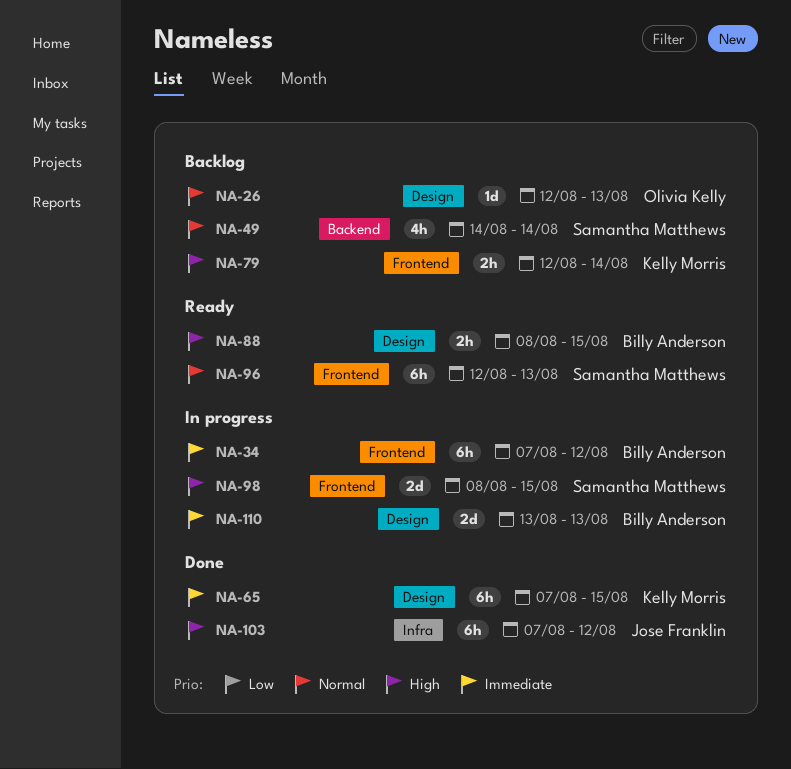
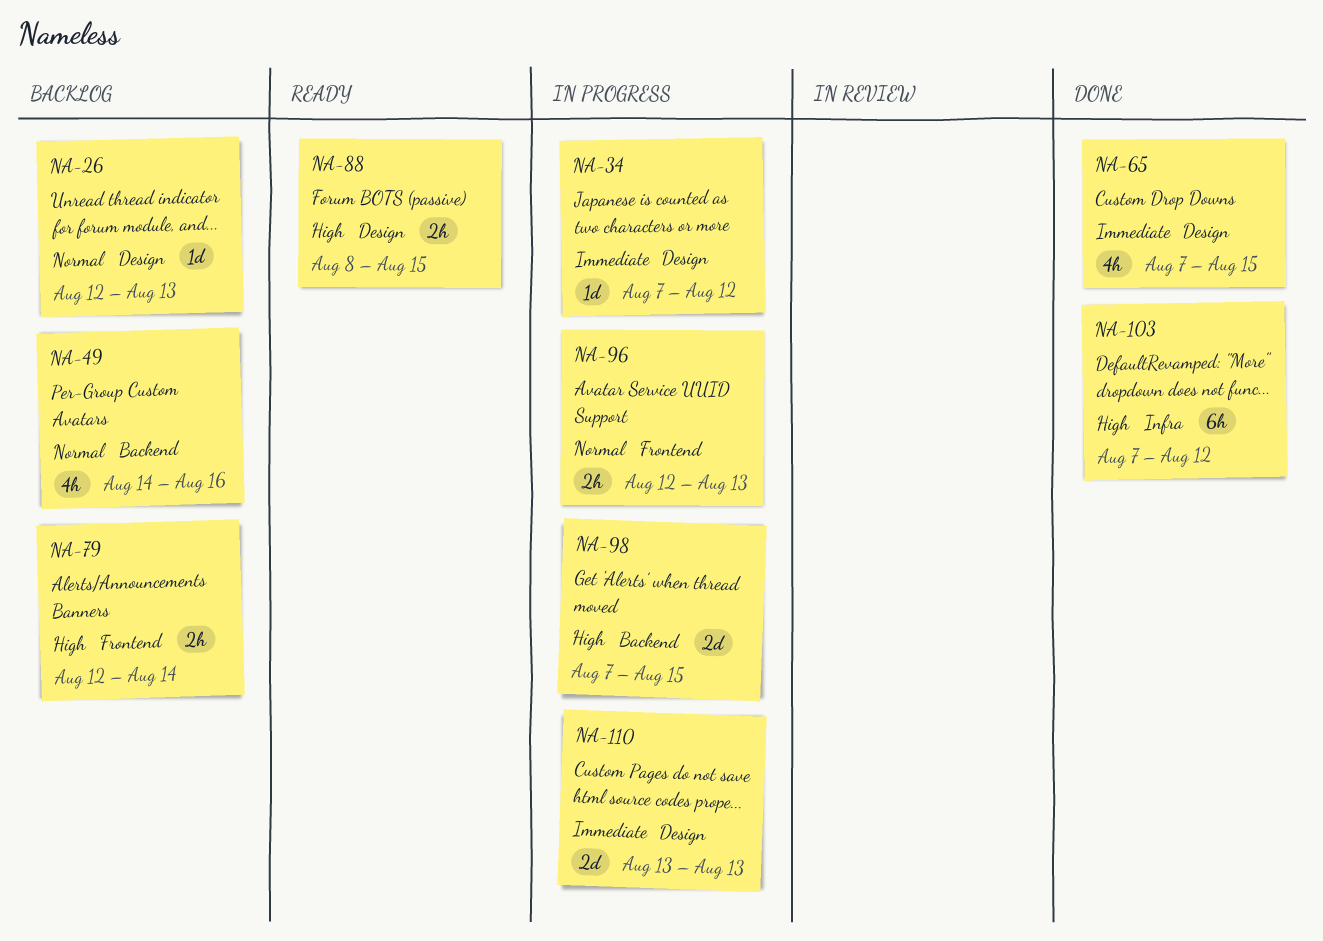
NA-34, label: Frontend -> Design
NA-34, estimate: 6h -> 1d
NA-49, due: Aug 14 -> Aug 16
NA-65, estimate: 6h -> 4h
NA-96, status: Ready -> In progress
NA-96, estimate: 6h -> 2h
NA-98, label: Frontend -> Backend
NA-98, start: Aug 8 -> Aug 7

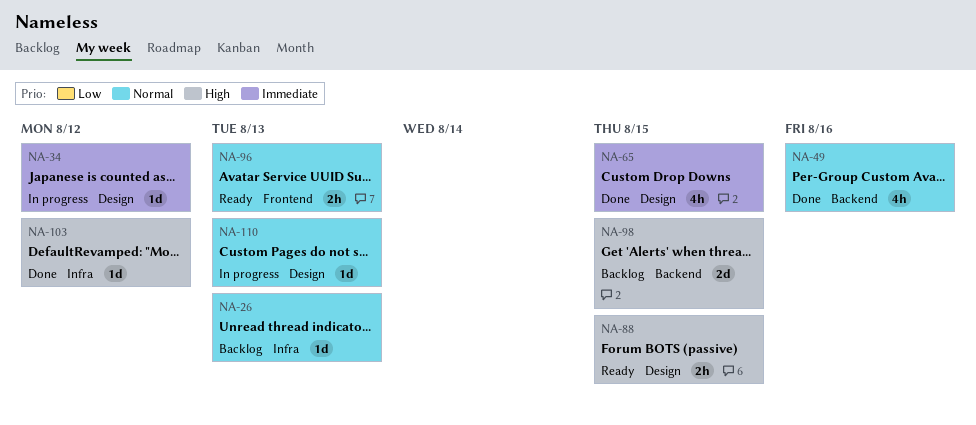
NA-26, label: Design -> Infra
NA-49, status: Backlog -> Done
NA-79: present -> none
NA-96, status: In progress -> Ready
NA-98, status: In progress -> Backlog
NA-103, estimate: 6h -> 1d
NA-110, priority: Immediate -> Normal
NA-110, estimate: 2d -> 1d

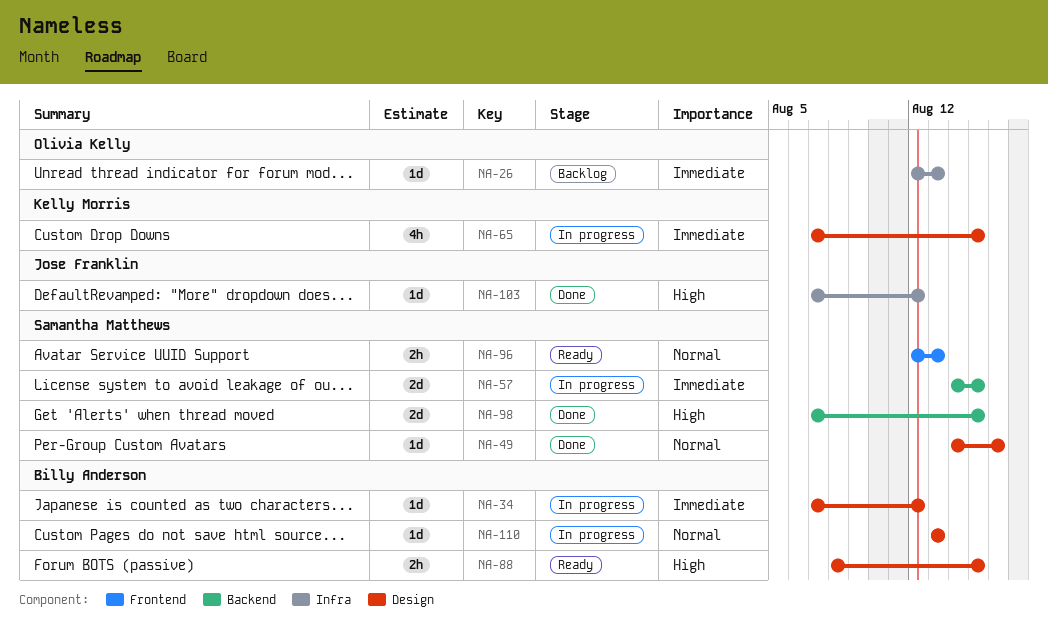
NA-26, priority: Normal -> Immediate
NA-49, label: Backend -> Design
NA-49, estimate: 4h -> 1d
NA-57: none -> present
NA-65, status: Done -> In progress
NA-98, status: Backlog -> Done

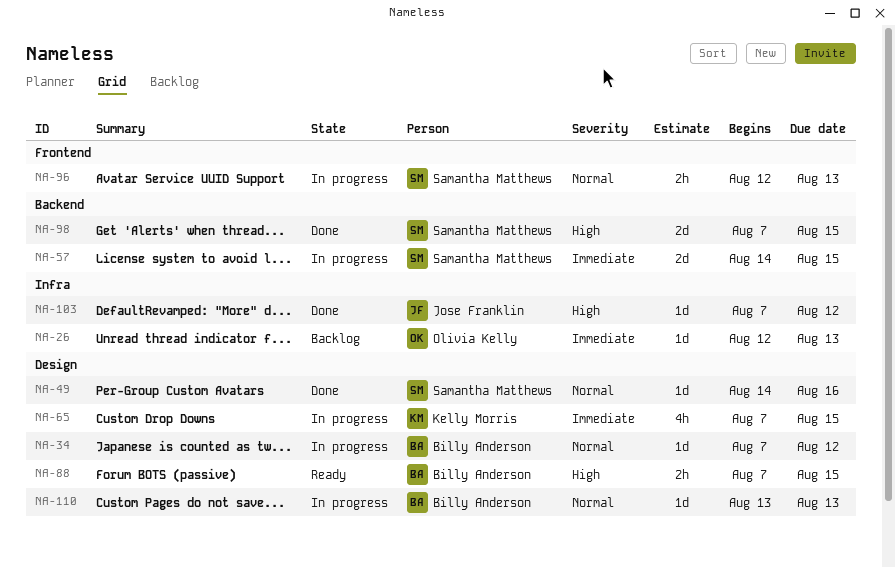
NA-34, priority: Immediate -> Normal
NA-88, start: Aug 8 -> Aug 7
NA-96, status: Ready -> In progress

